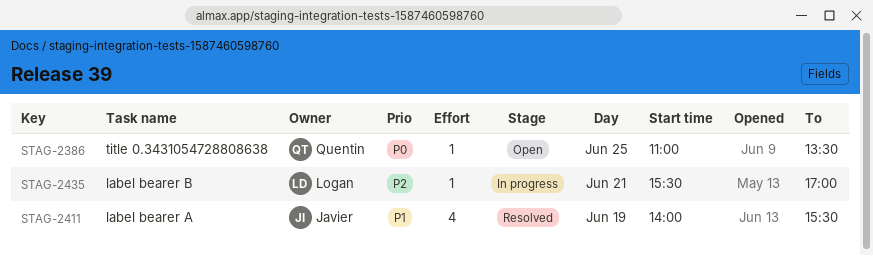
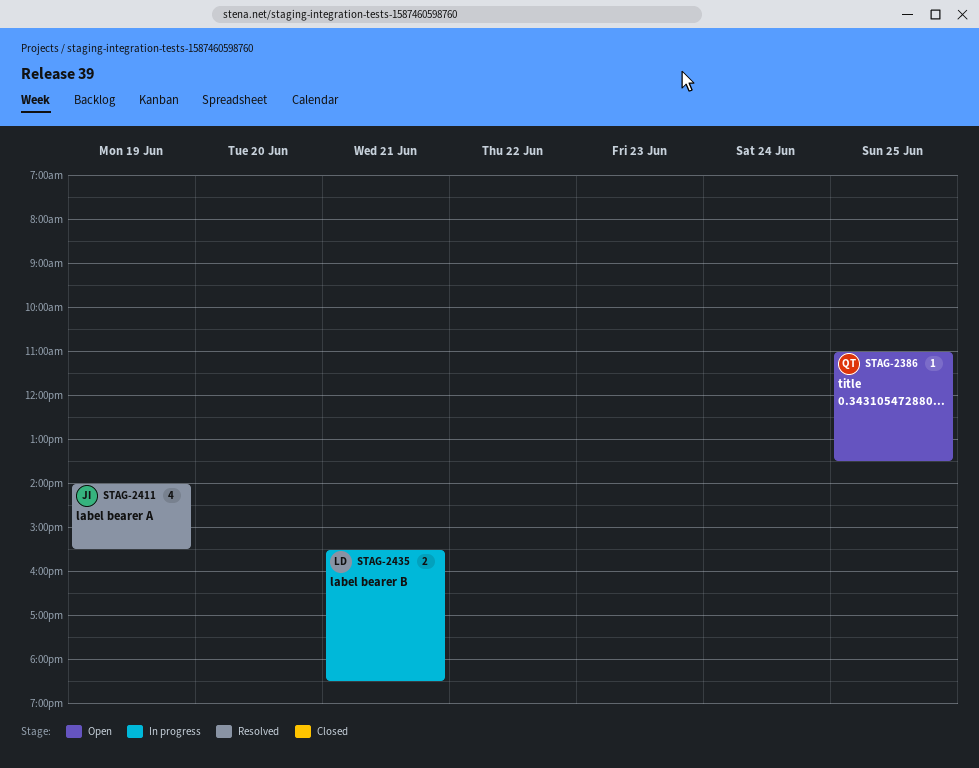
STAG-2435, estimate: 1 -> 2
STAG-2435, ends: 17:00 -> 18:30

